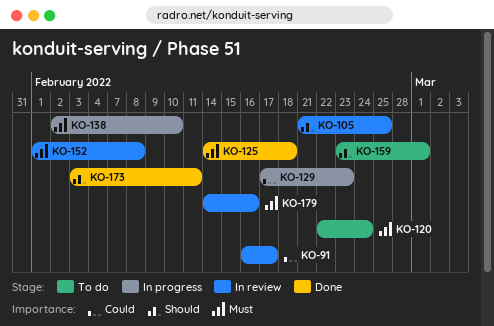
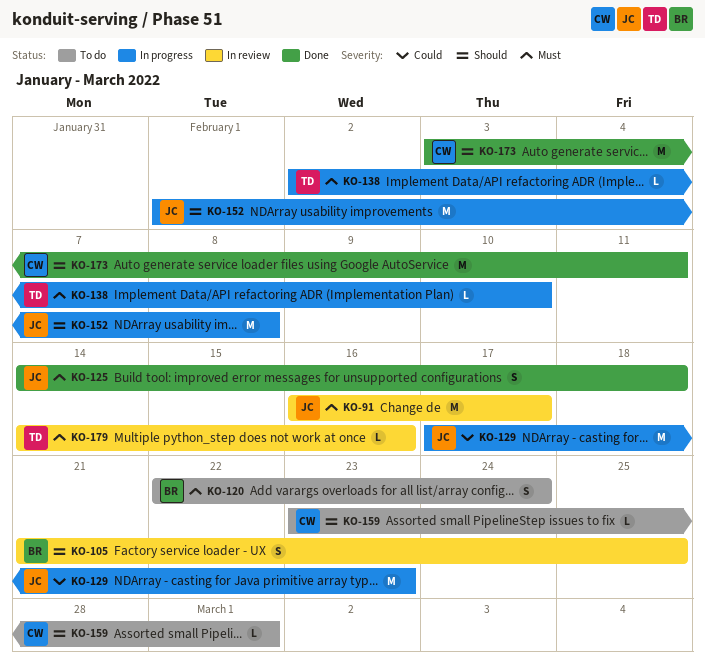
KO-91, priority: Could -> Must
KO-152, status: In review -> In progress
KO-152, priority: Must -> Should

